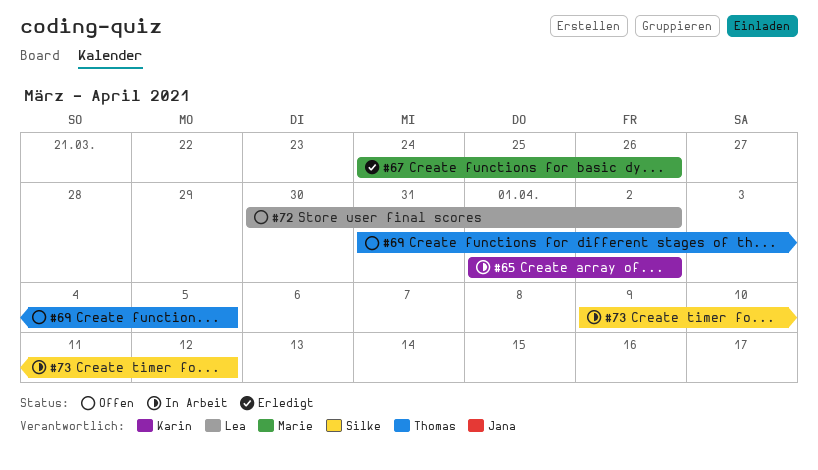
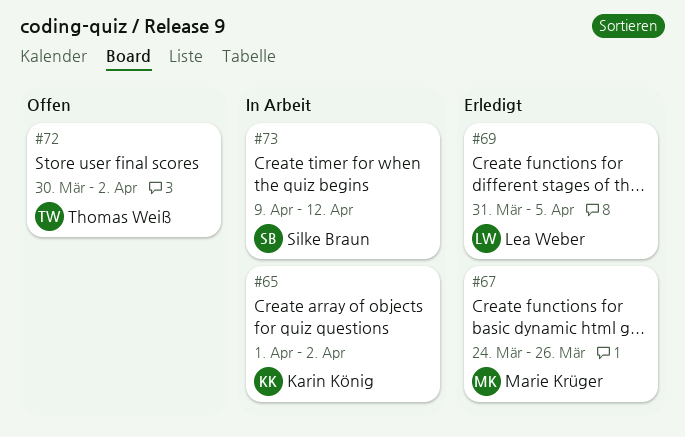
#69, status: Offen -> Erledigt
#69, owner: Thomas Weiß -> Lea Weber
#72, owner: Lea Weber -> Thomas Weiß

